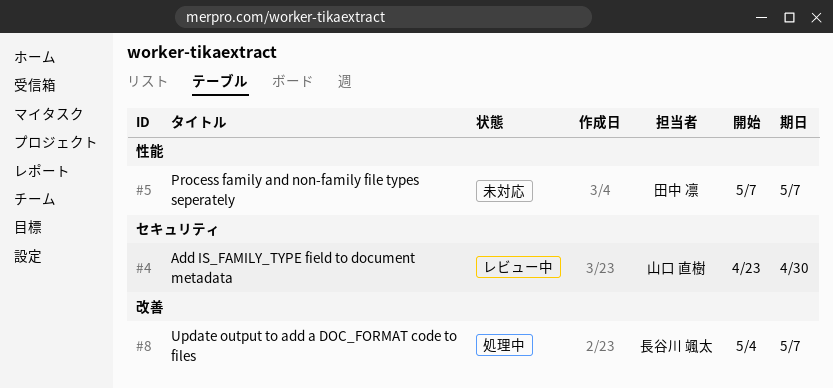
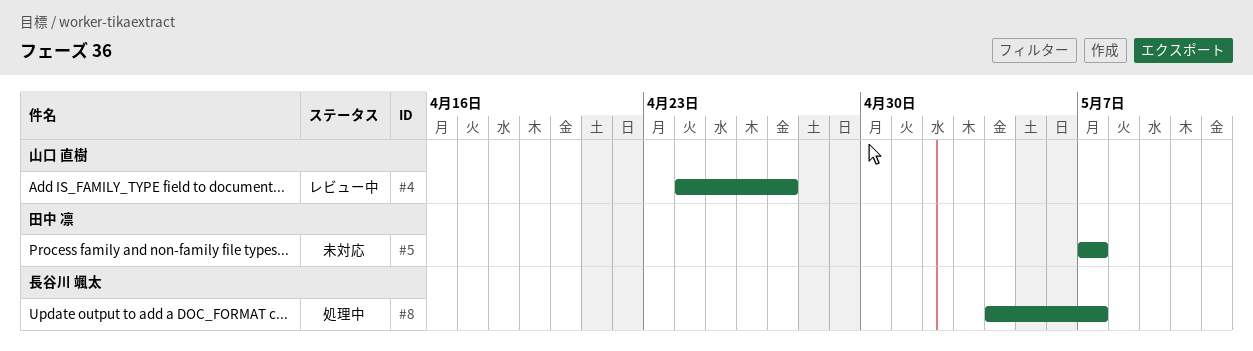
#4, start: Apr 23 -> Apr 24
#4, due: Apr 30 -> Apr 27

